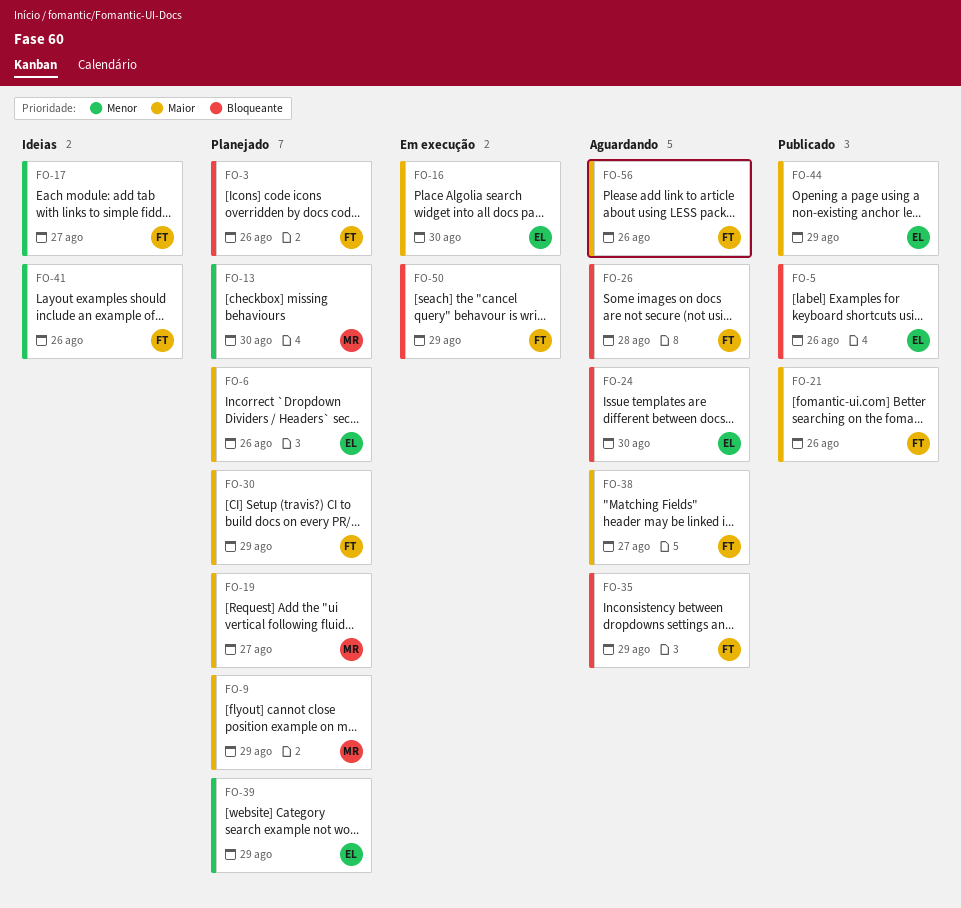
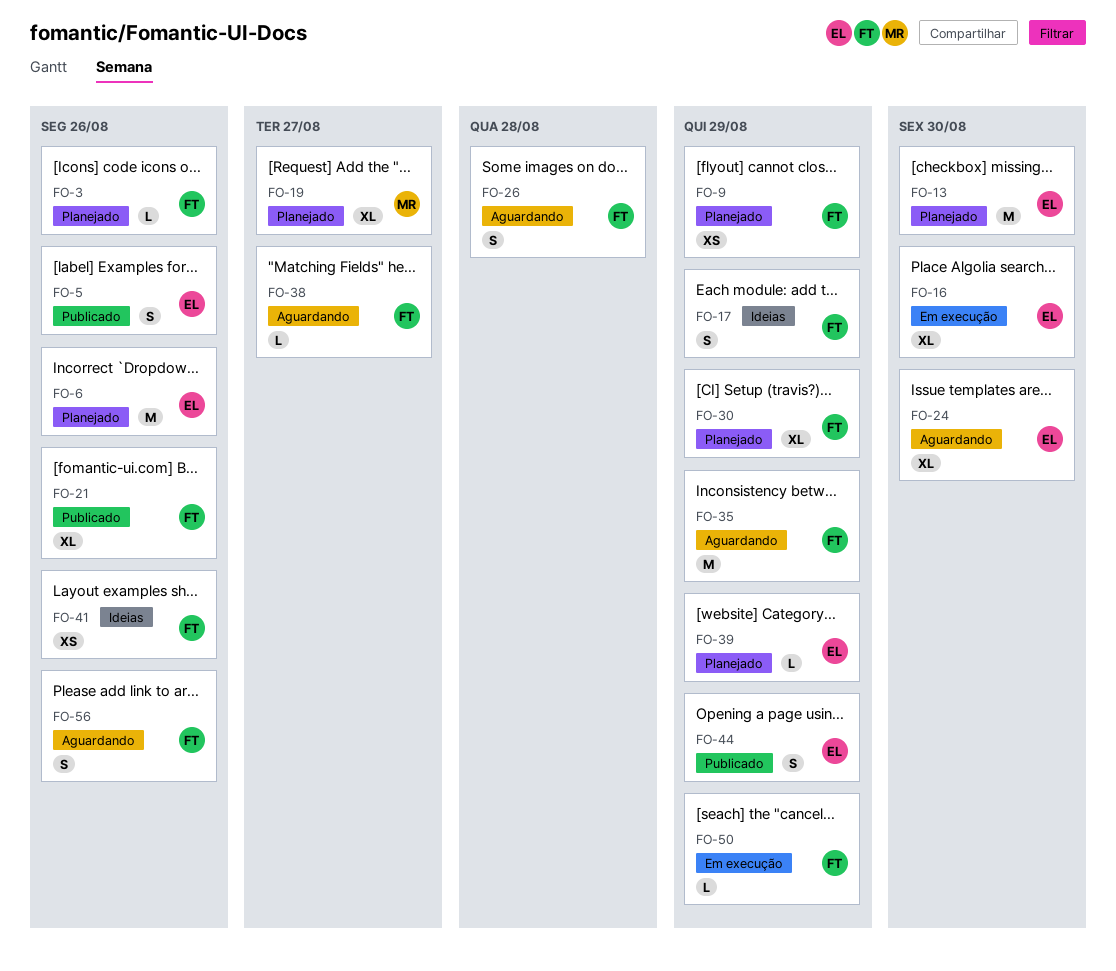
FO-9, owner: MR -> FT
FO-13, owner: MR -> EL
FO-17, due: Aug 27 -> Aug 29

